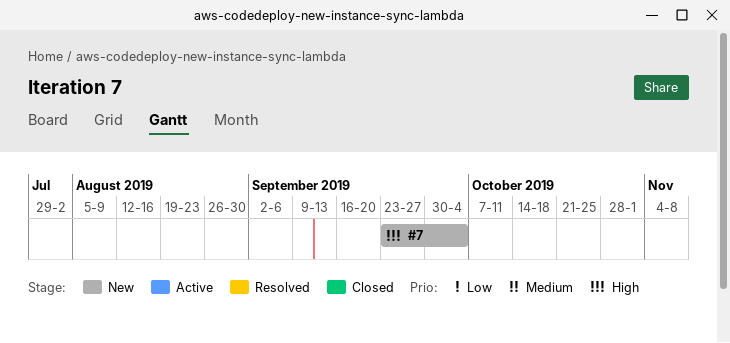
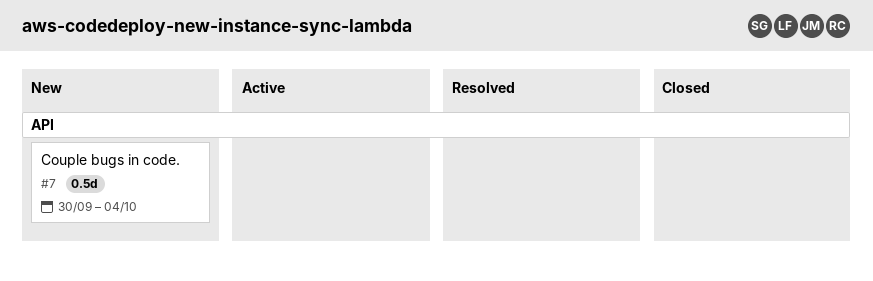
#7, start: Sep 23 -> Sep 30

